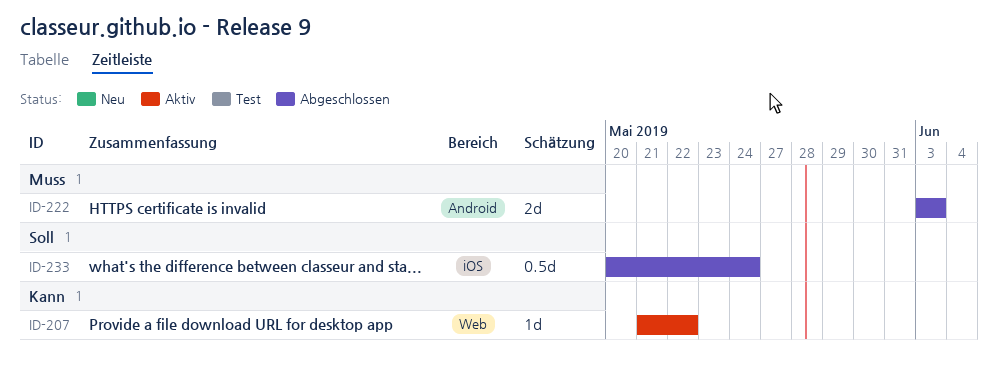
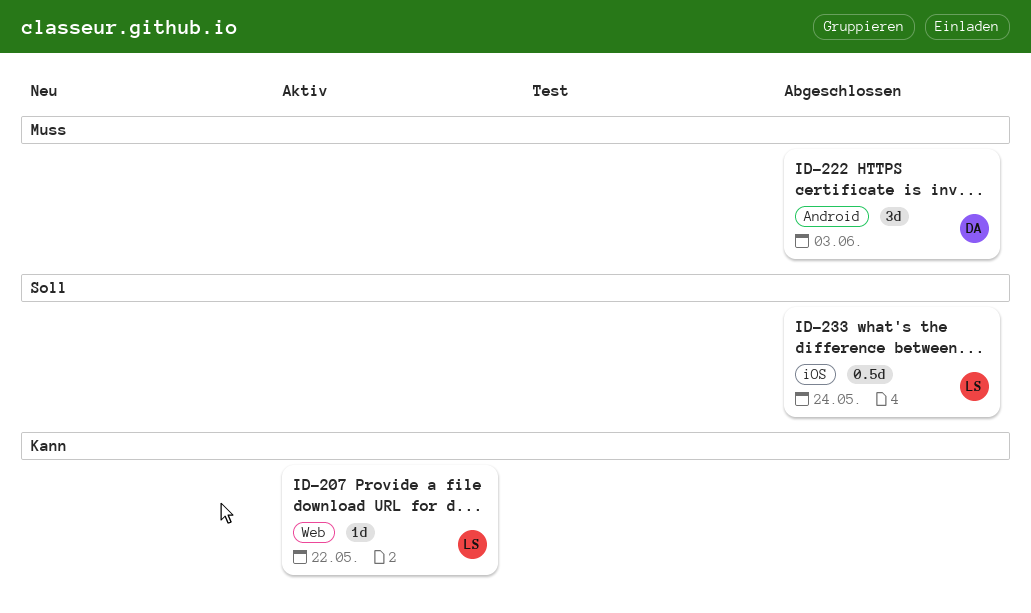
ID-222, estimate: 2d -> 3d

